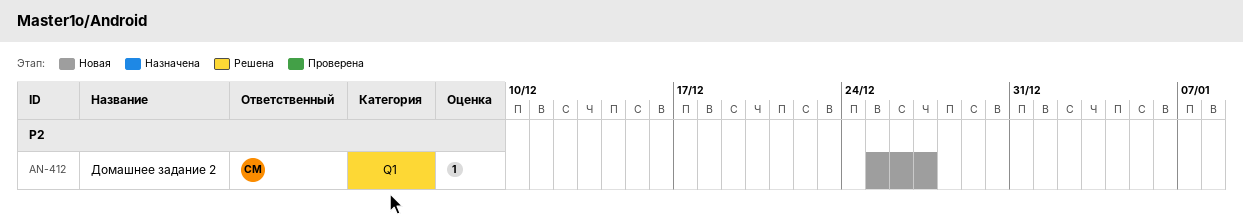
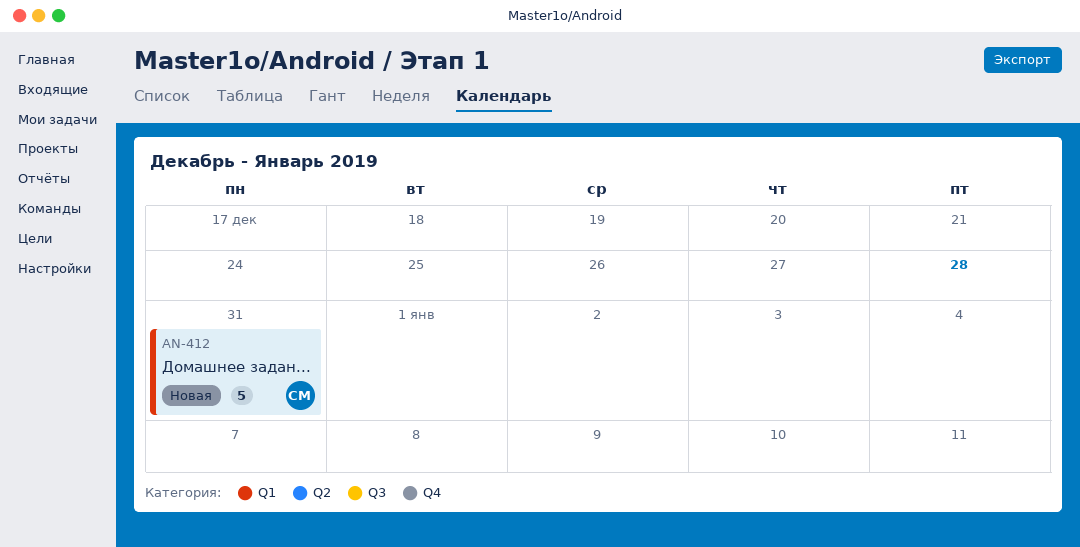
AN-412, estimate: 1 -> 5
AN-412, due: Dec 27 -> Dec 31

